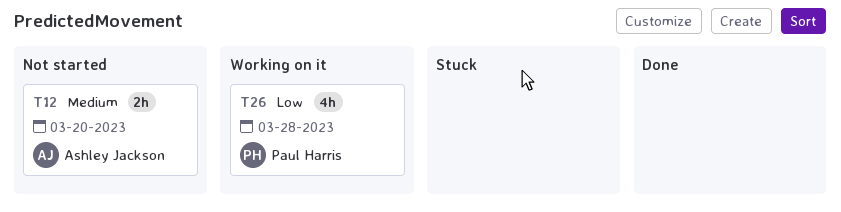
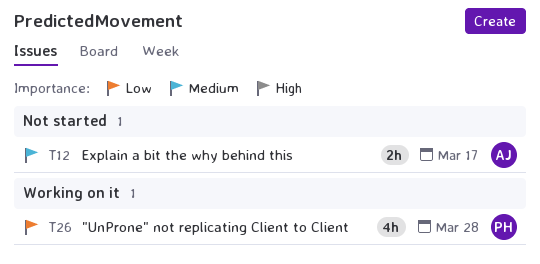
T12, due: Mar 20 -> Mar 17

